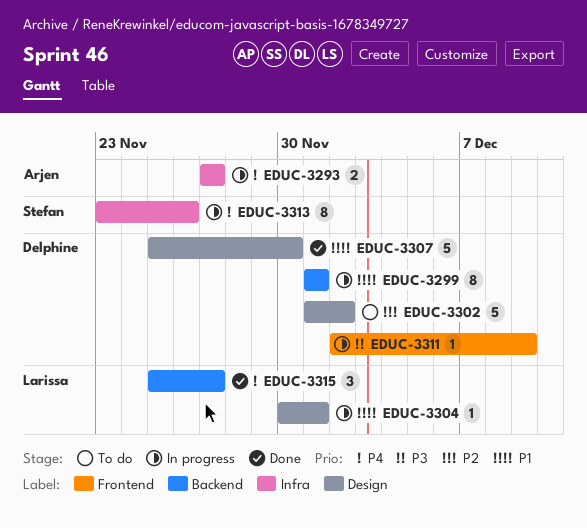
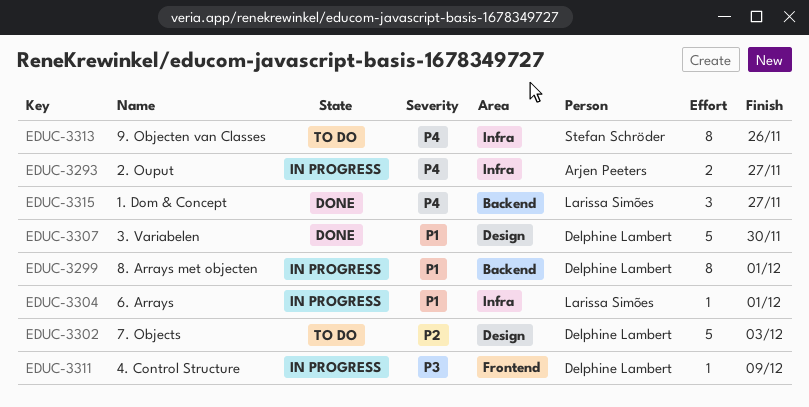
EDUC-3302, due: Dec 2 -> Dec 3
EDUC-3304, label: Design -> Infra
EDUC-3313, status: In progress -> To do

